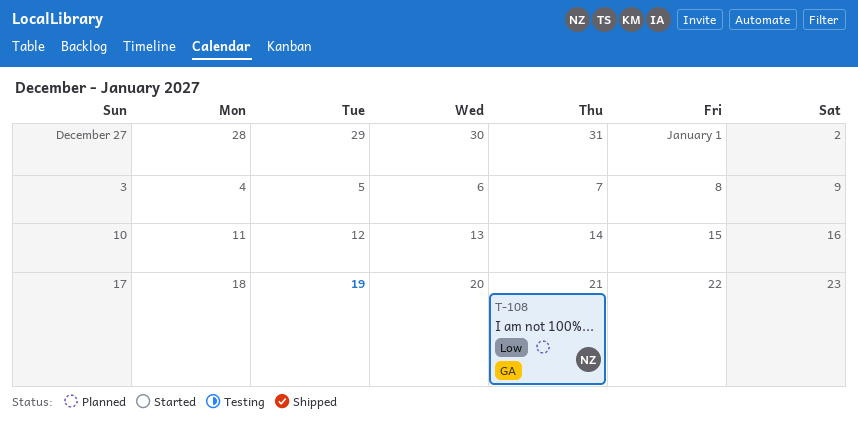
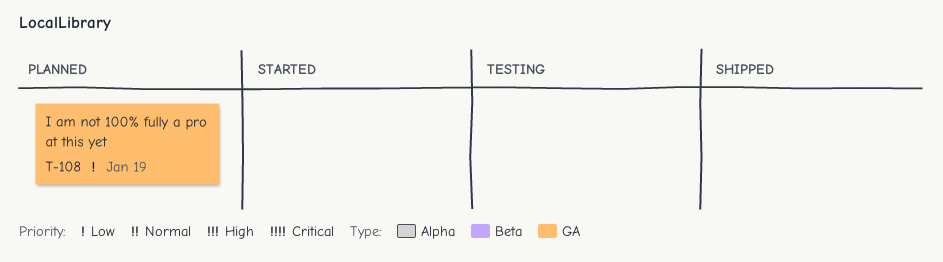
T-108, due: Jan 21 -> Jan 19

